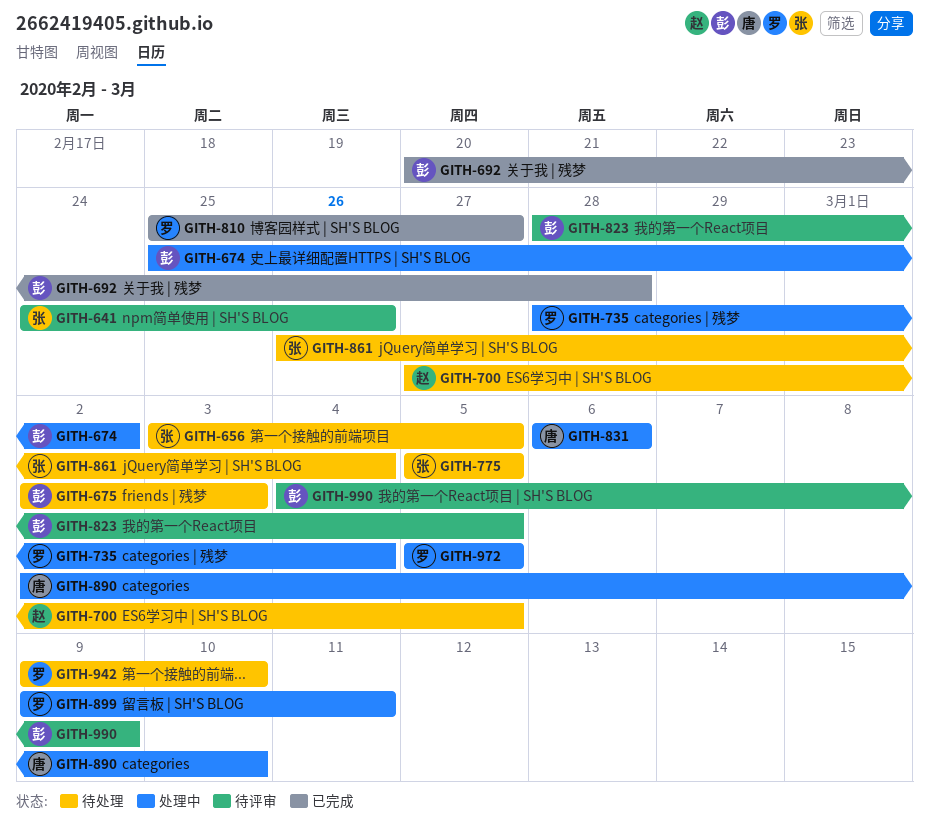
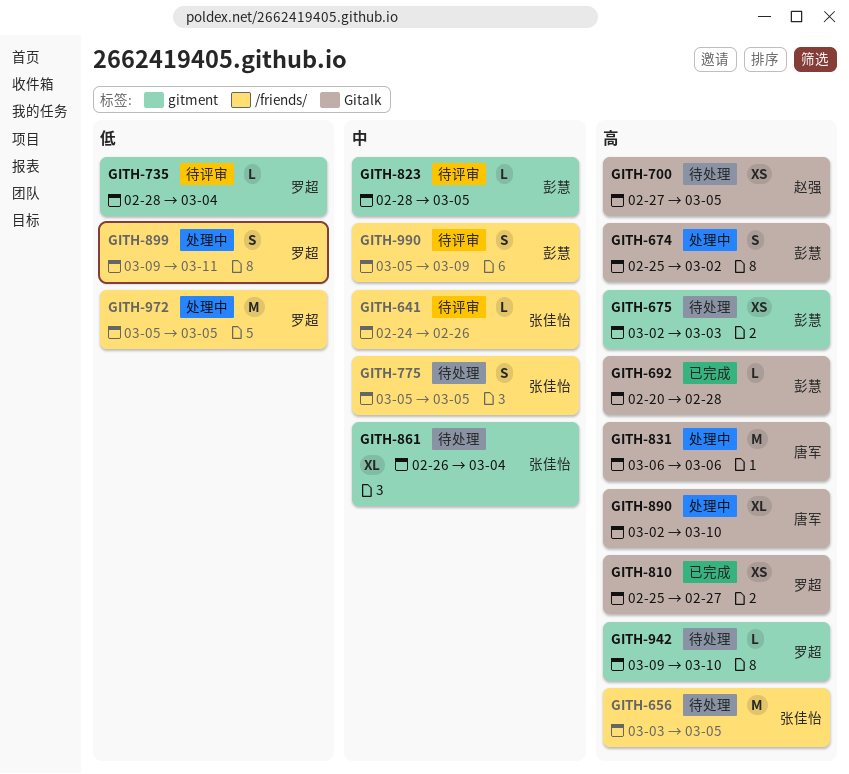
GITH-735, status: 处理中 -> 待评审
GITH-990, start: Mar 4 -> Mar 5

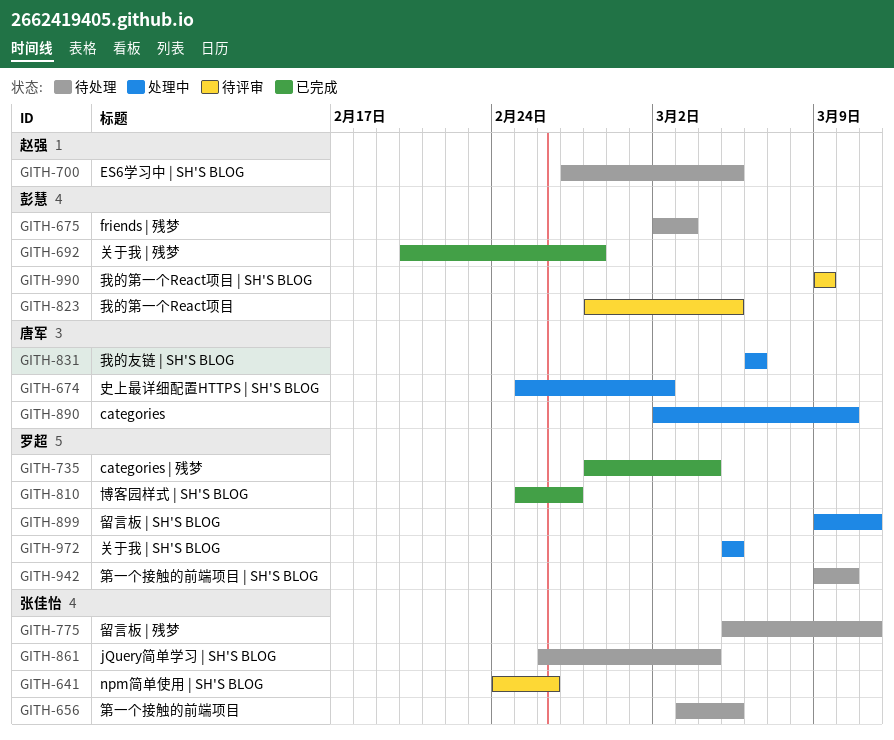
GITH-674, owner: 彭慧 -> 唐军
GITH-735, status: 待评审 -> 已完成
GITH-775, due: Mar 5 -> Mar 11
GITH-990, start: Mar 5 -> Mar 9

